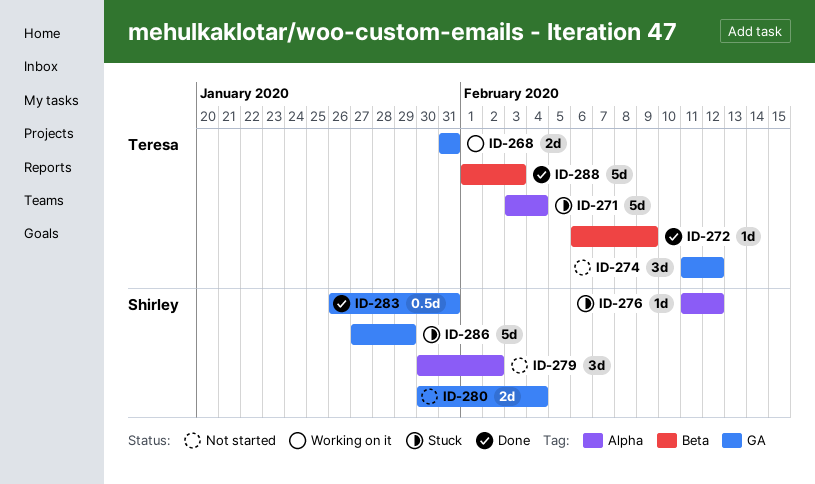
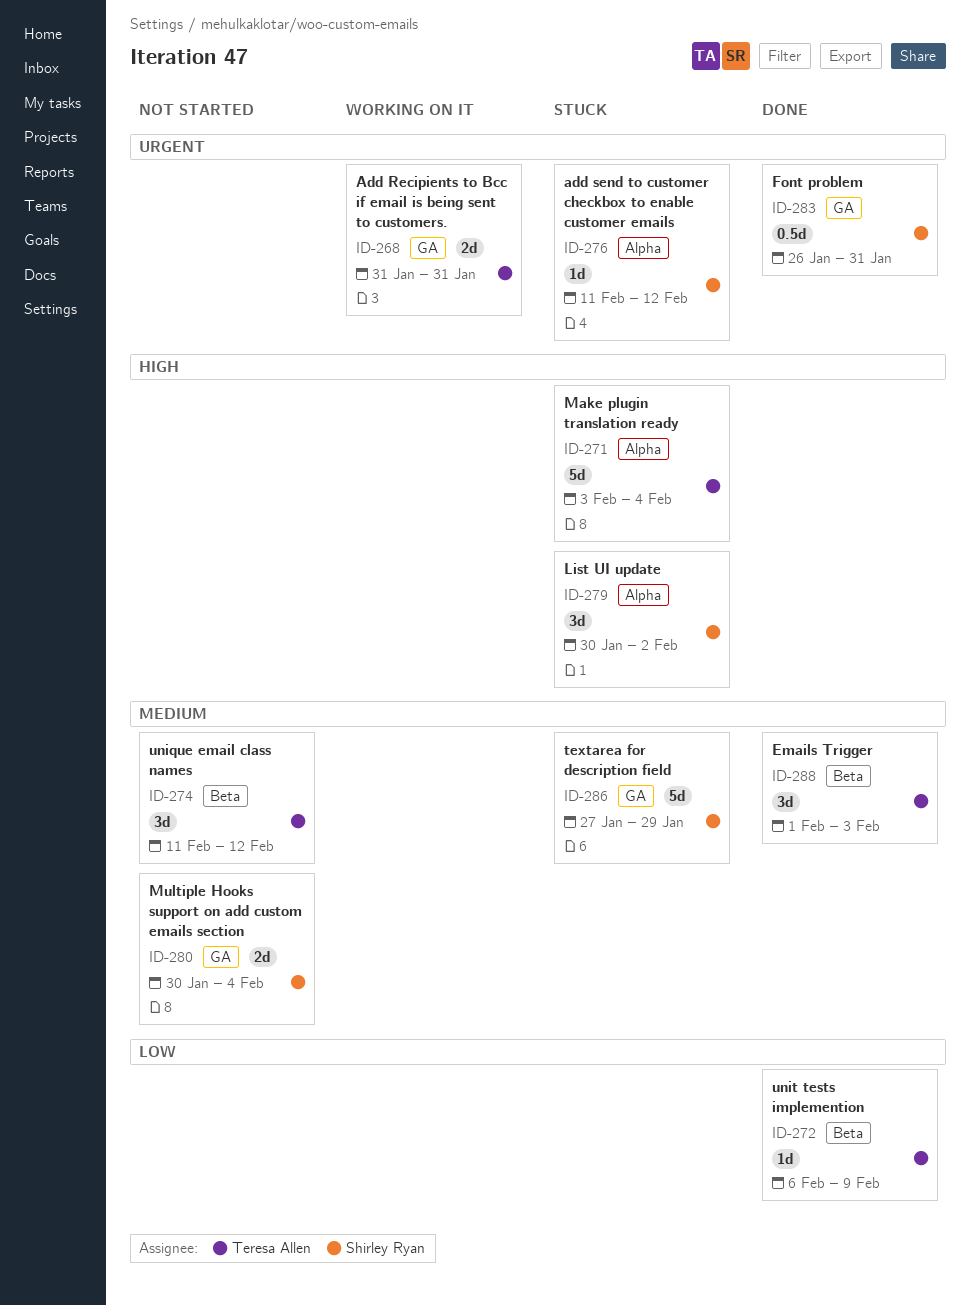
ID-274, label: GA -> Beta
ID-279, status: Not started -> Stuck
ID-288, estimate: 5d -> 3d

